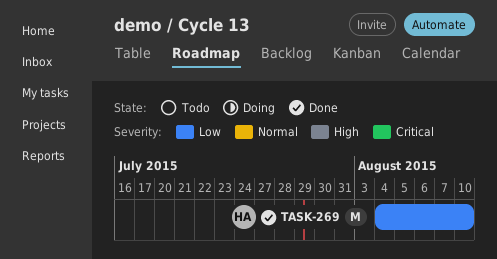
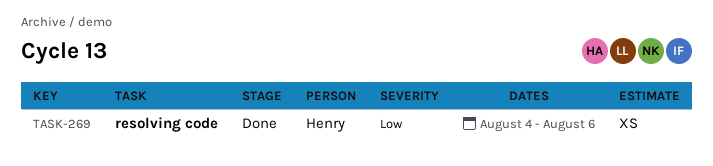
TASK-269, estimate: M -> XS
TASK-269, due: Aug 10 -> Aug 6

